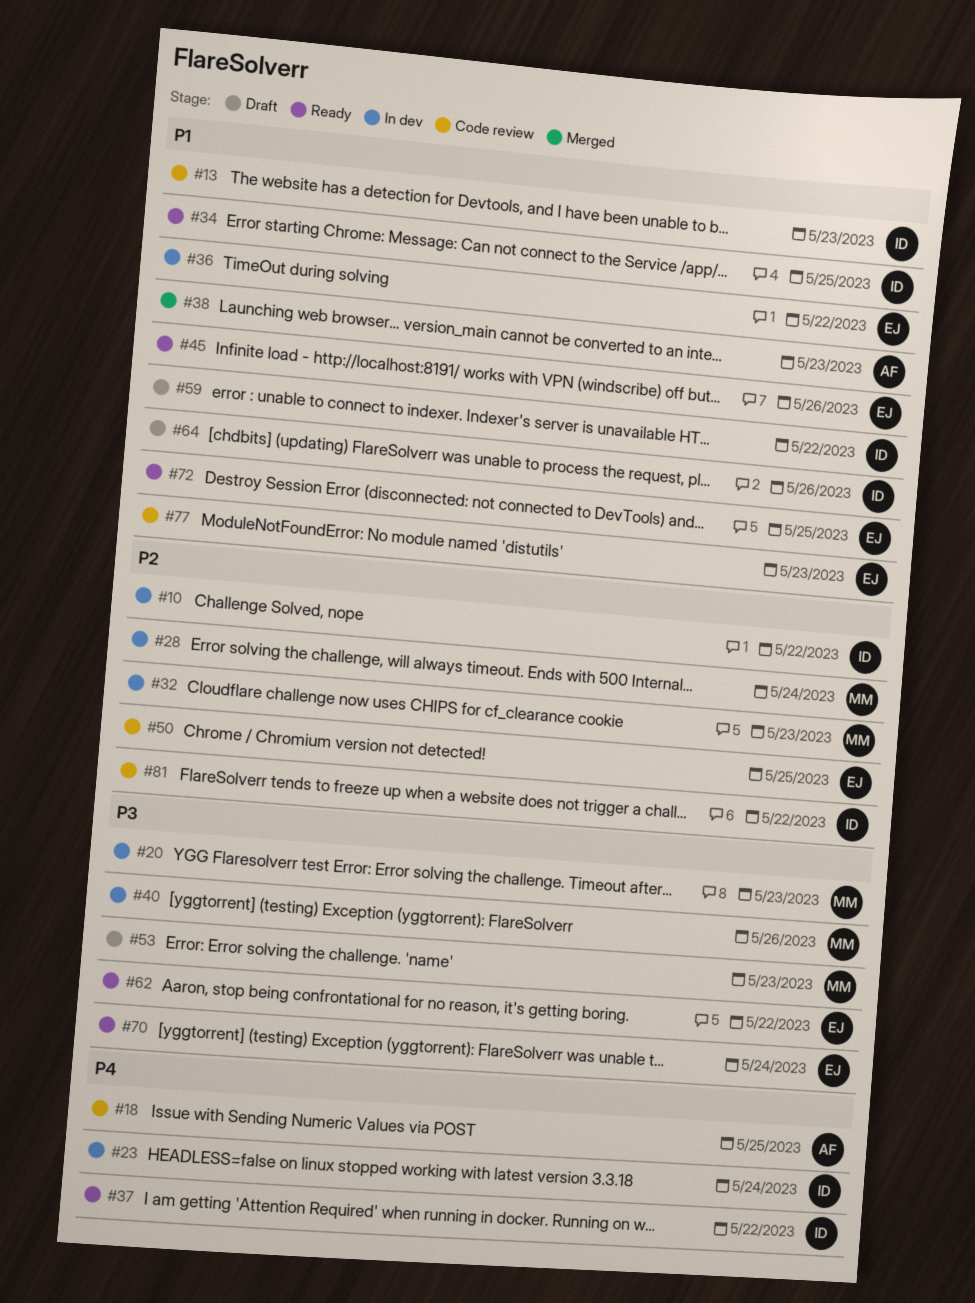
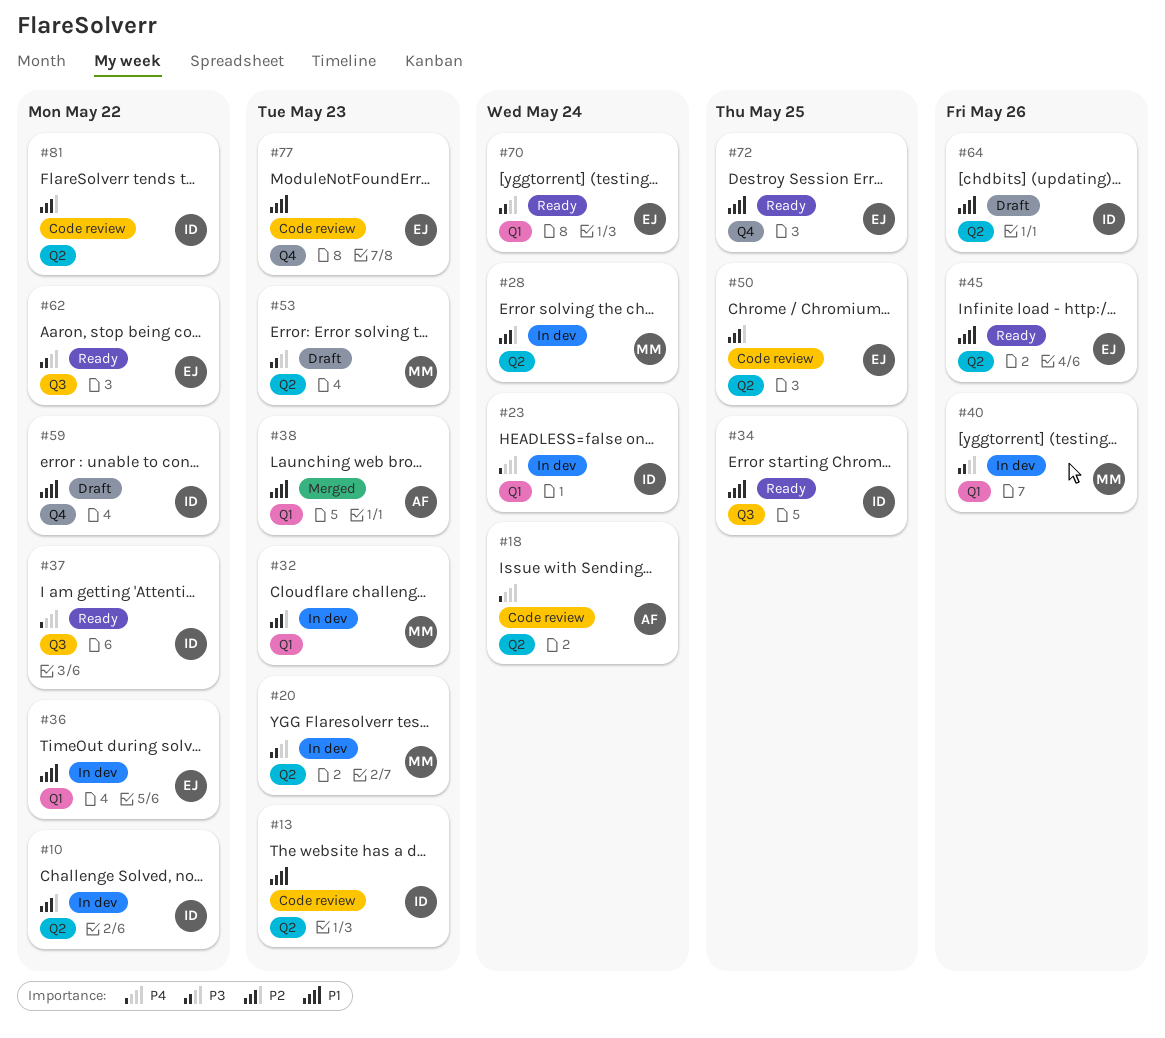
#18, due: May 25 -> May 24

